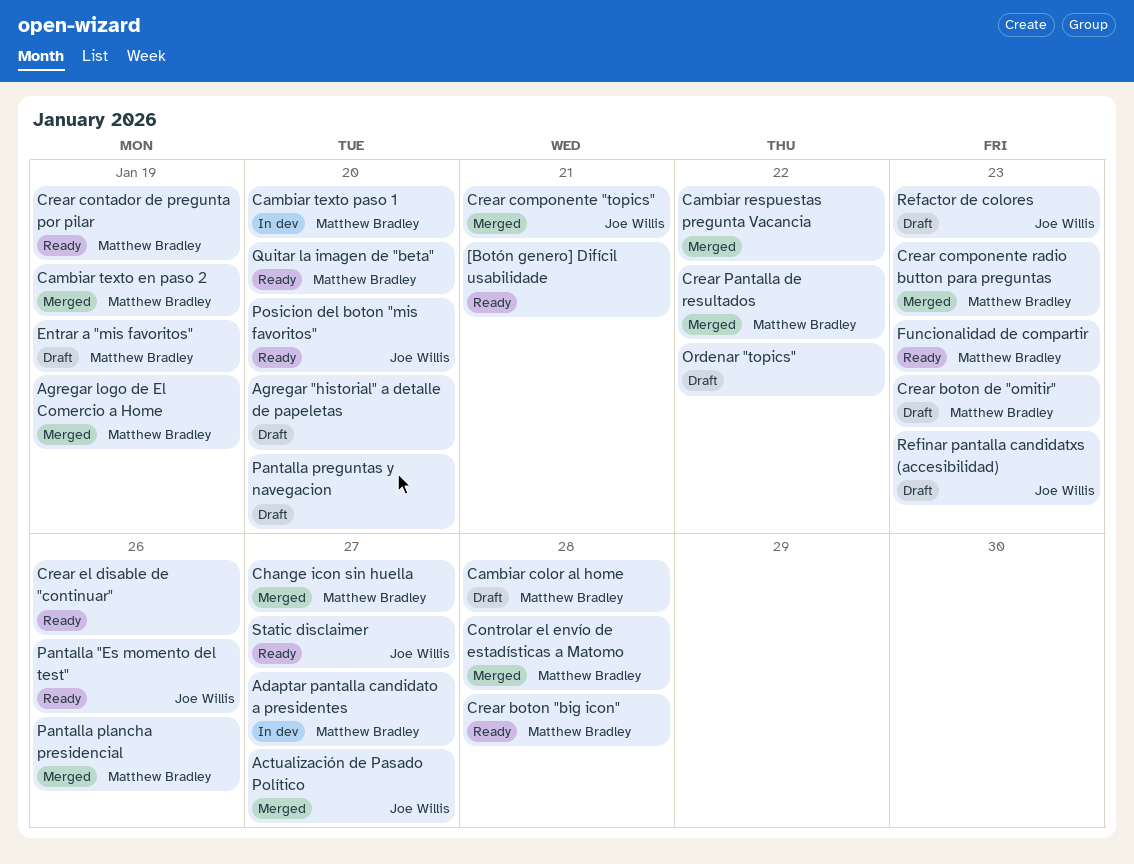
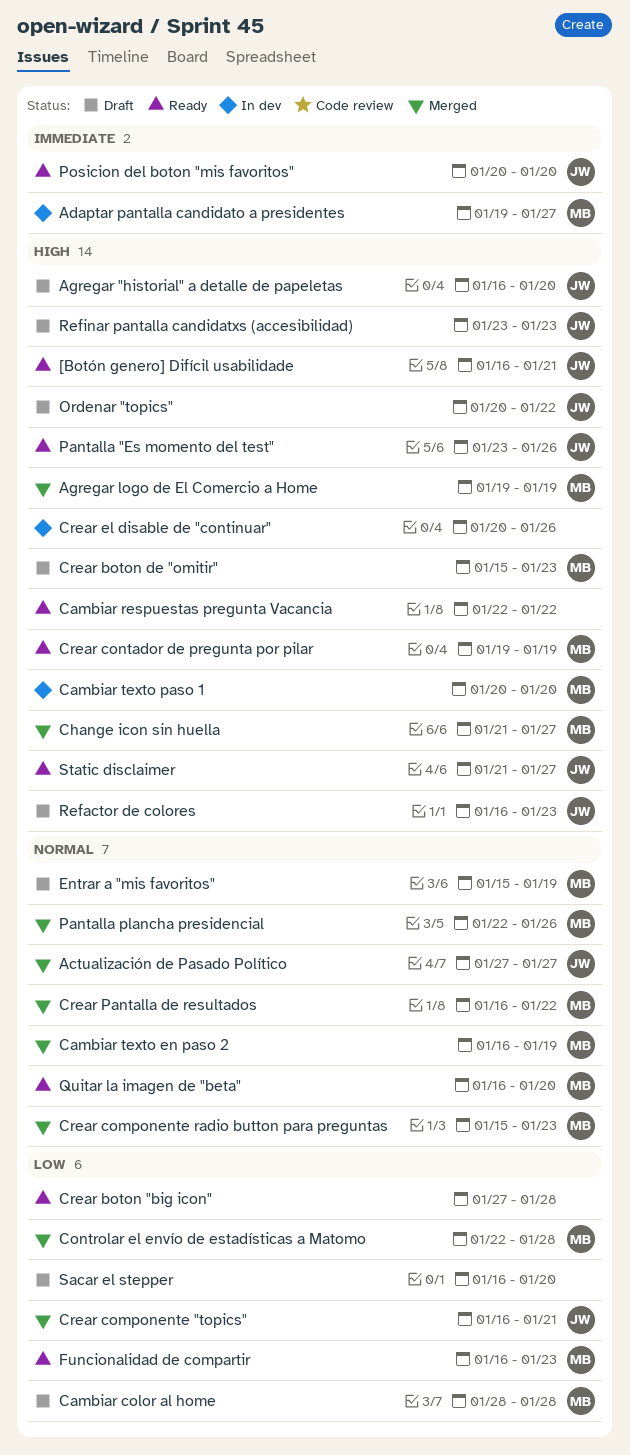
[Botón genero] Difícil usabilidade, owner: none -> Joe Willis
Agregar "historial" a detalle de papeletas, owner: none -> Joe Willis
Cambiar respuestas pregunta Vacancia, status: Merged -> Ready
Crear boton "big icon", owner: Matthew Bradley -> none
Crear el disable de "continuar", status: Ready -> In dev
Ordenar "topics", owner: none -> Joe Willis
Pantalla preguntas y navegacion: present -> none
Sacar el stepper: none -> present

